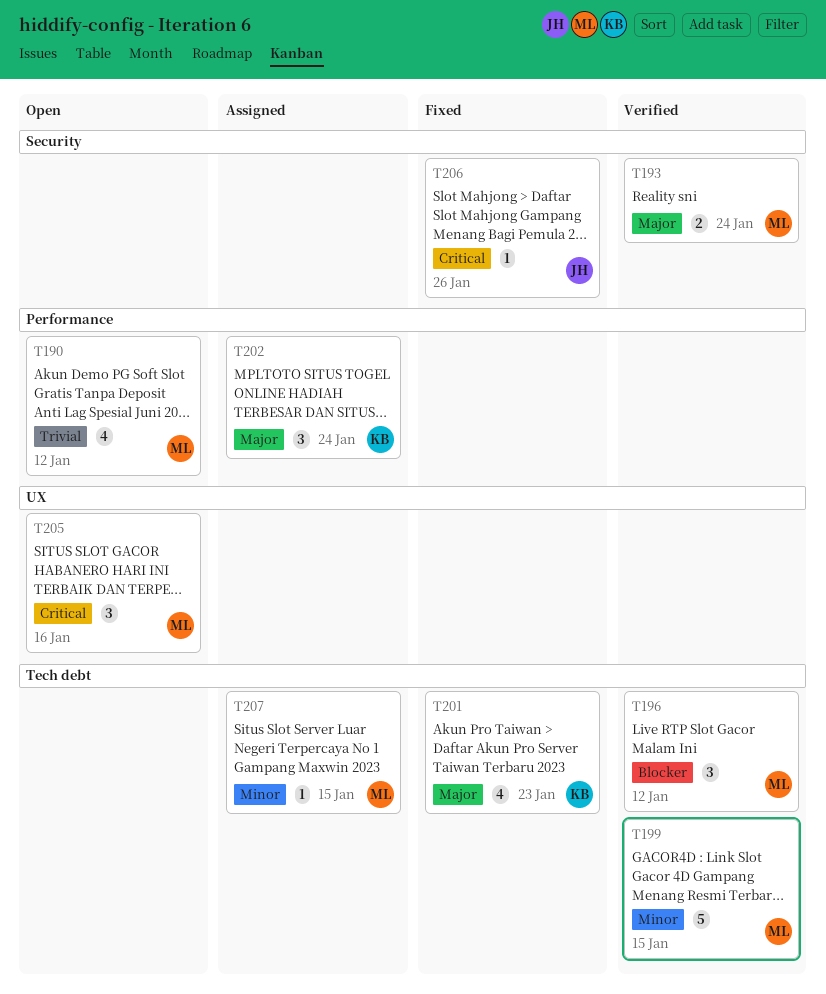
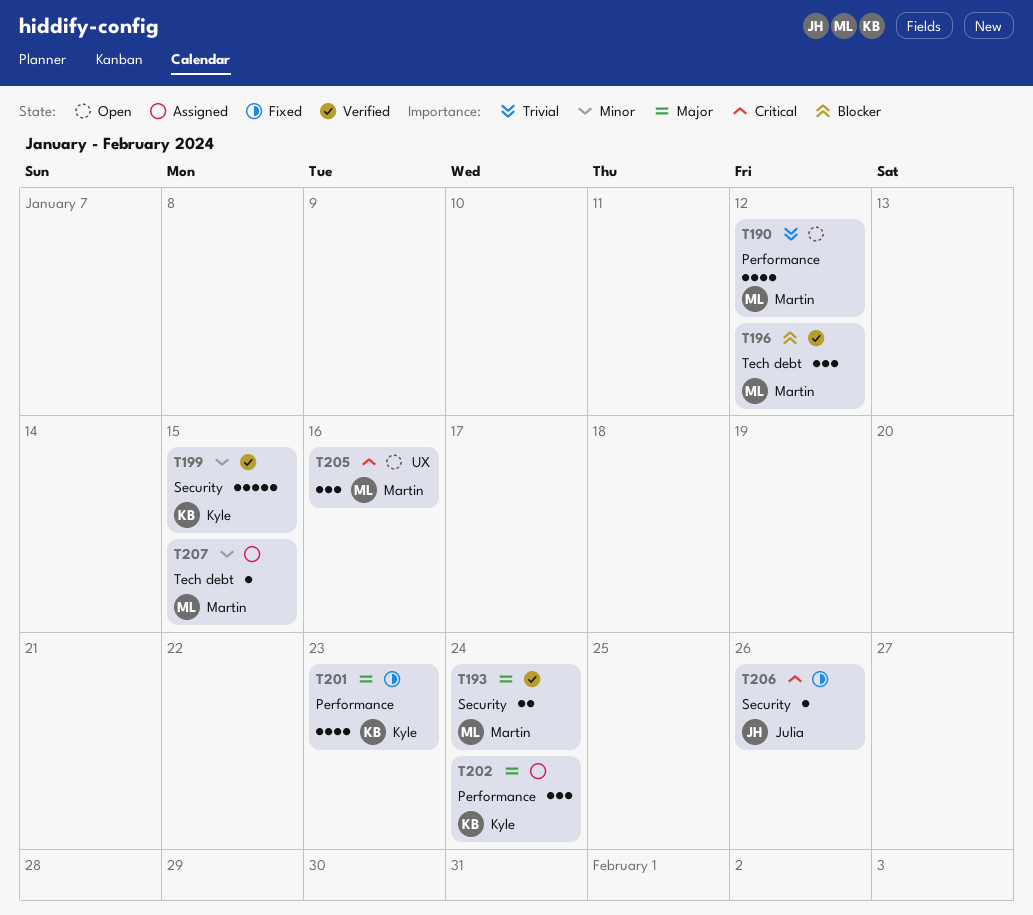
T199, owner: Martin -> Kyle
T199, label: Tech debt -> Security
T201, label: Tech debt -> Performance

